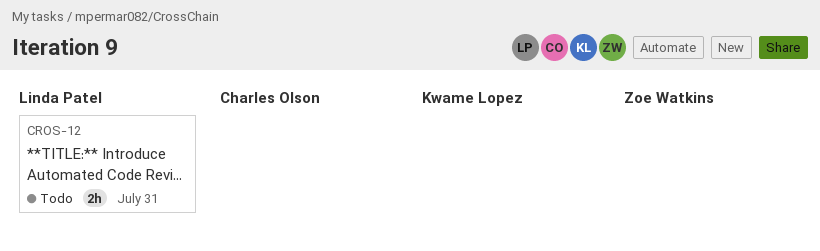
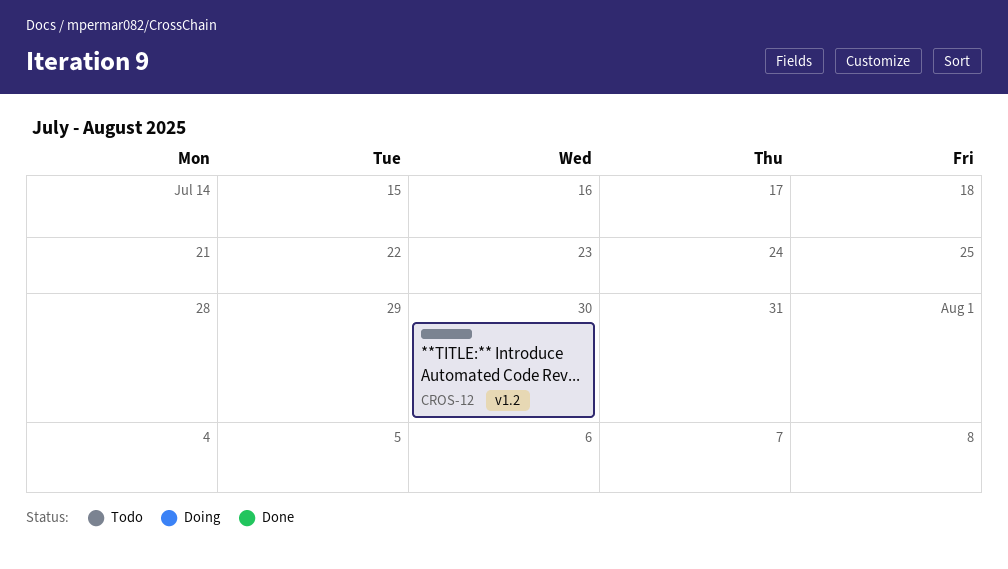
CROS-12, due: Jul 31 -> Jul 30

